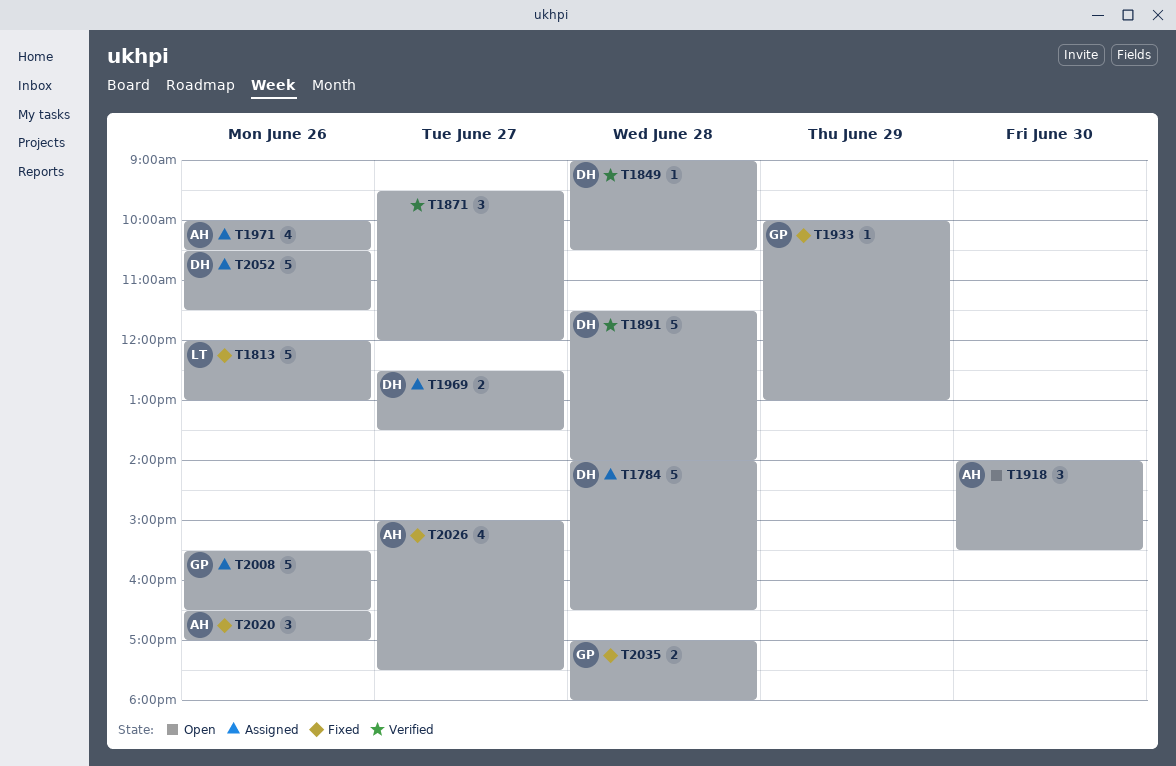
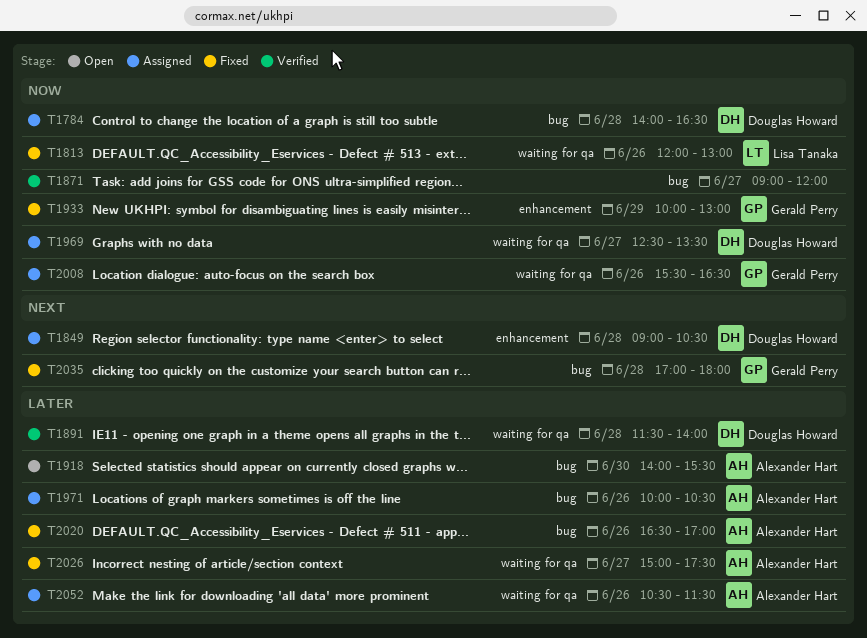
T1849, status: Verified -> Assigned
T1871, begins: 09:30 -> 09:00
T2052, owner: Douglas Howard -> Alexander Hart

